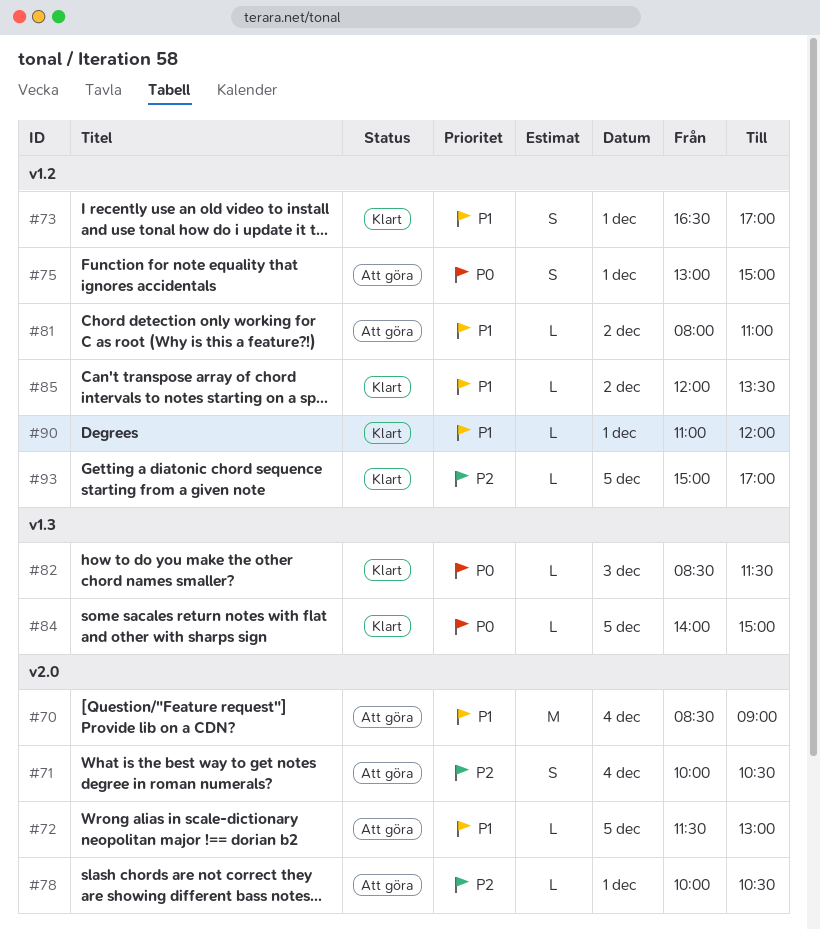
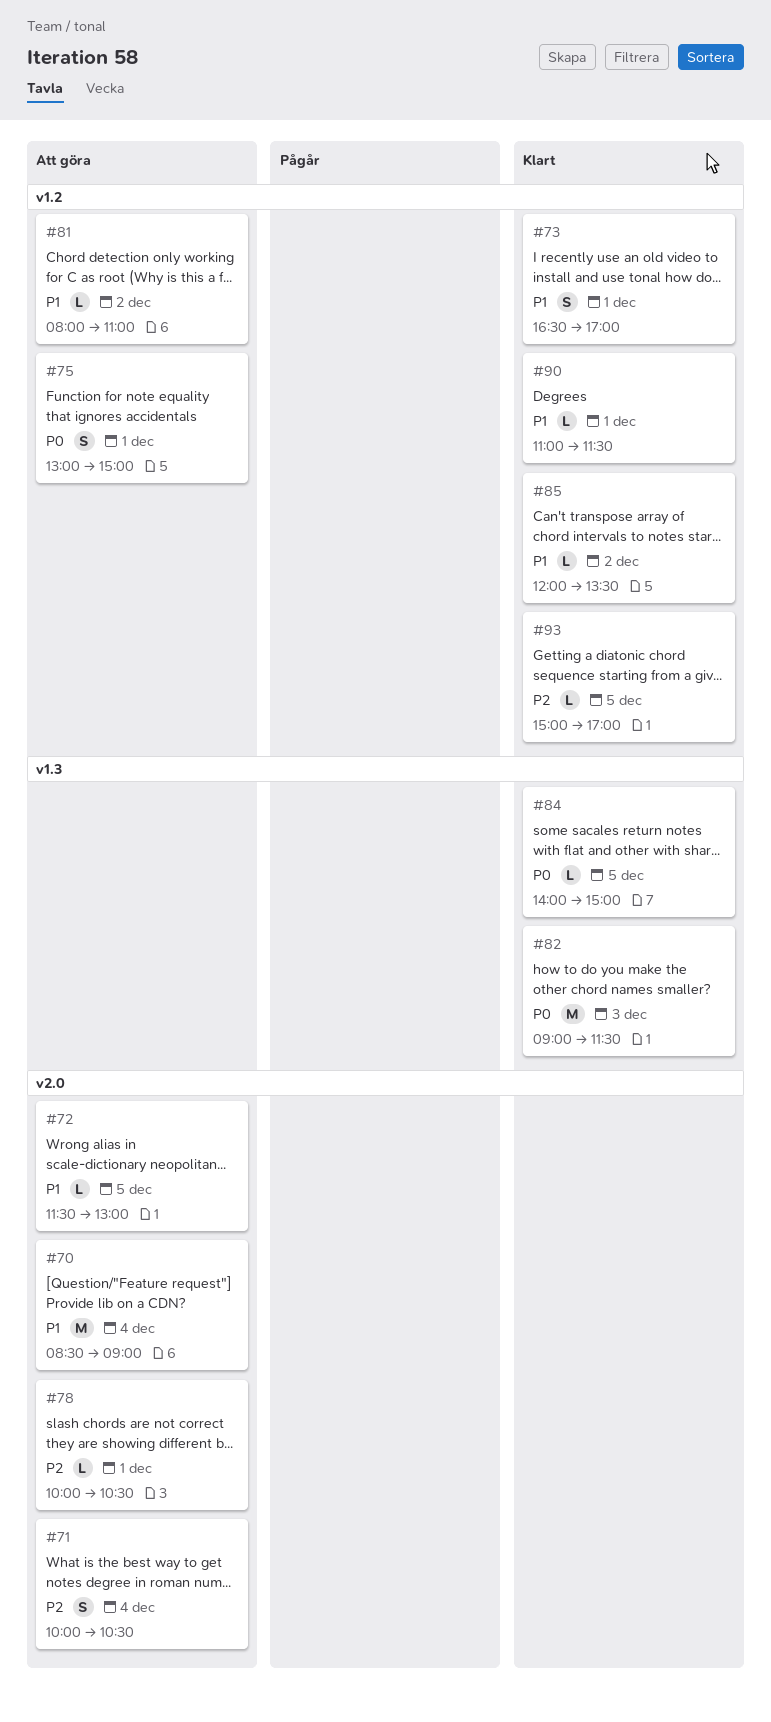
#82, estimate: L -> M
#82, begins: 08:30 -> 09:00
#90, ends: 12:00 -> 11:30

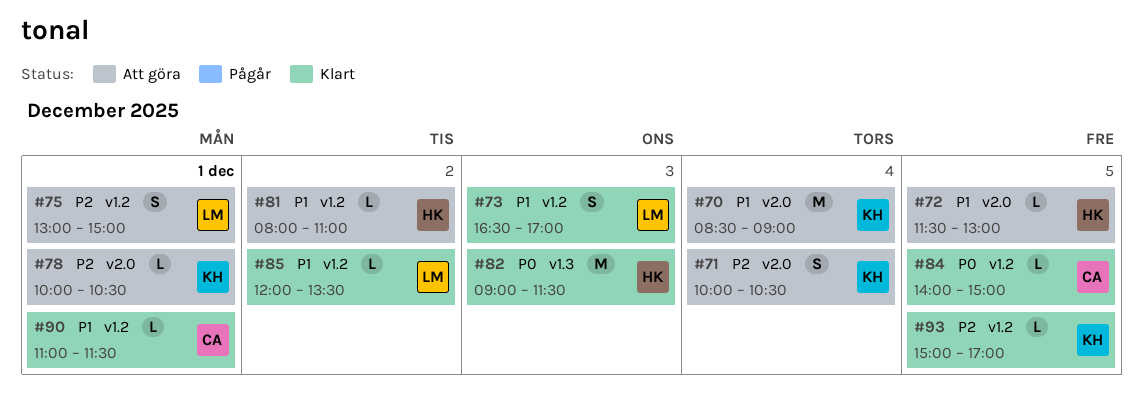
#73, day: Dec 1 -> Dec 3
#75, priority: P0 -> P2
#84, label: v1.3 -> v1.2

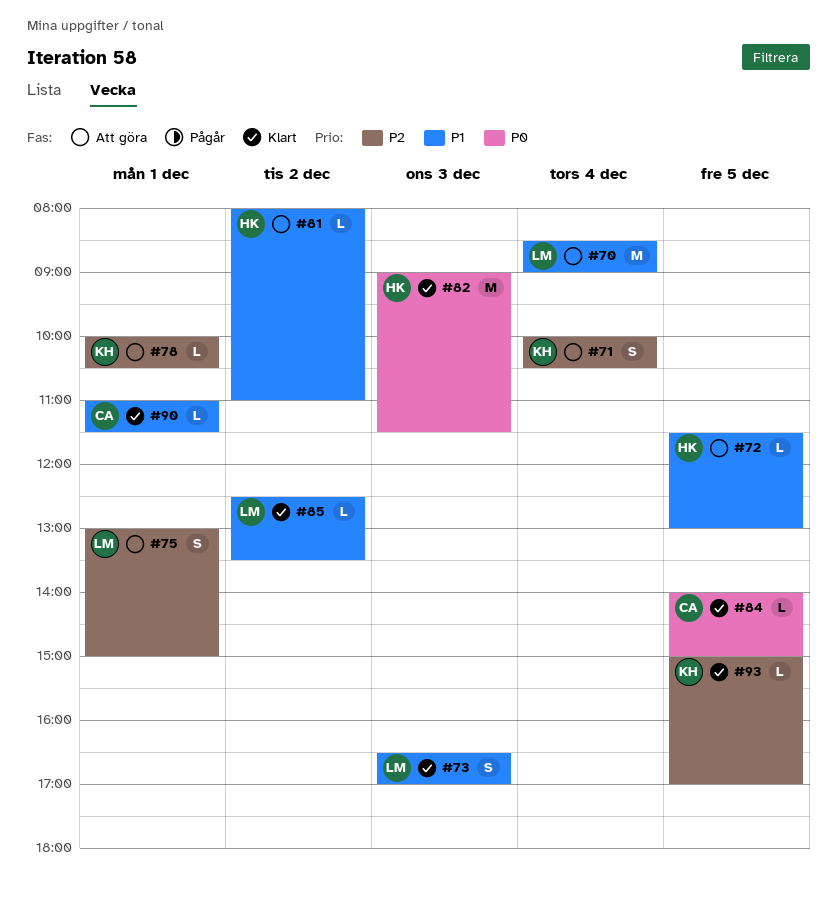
#70, owner: KH -> LM
#85, begins: 12:00 -> 12:30

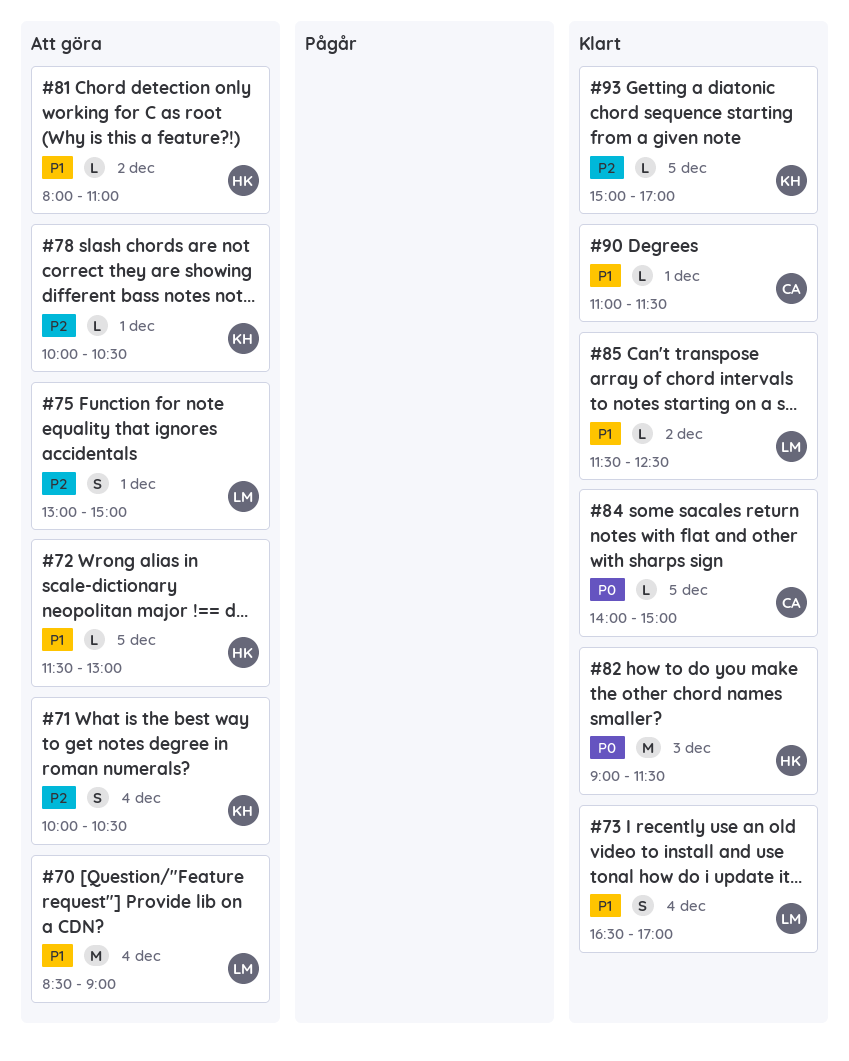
#73, day: Dec 3 -> Dec 4
#85, begins: 12:30 -> 11:30
#85, ends: 13:30 -> 12:30

